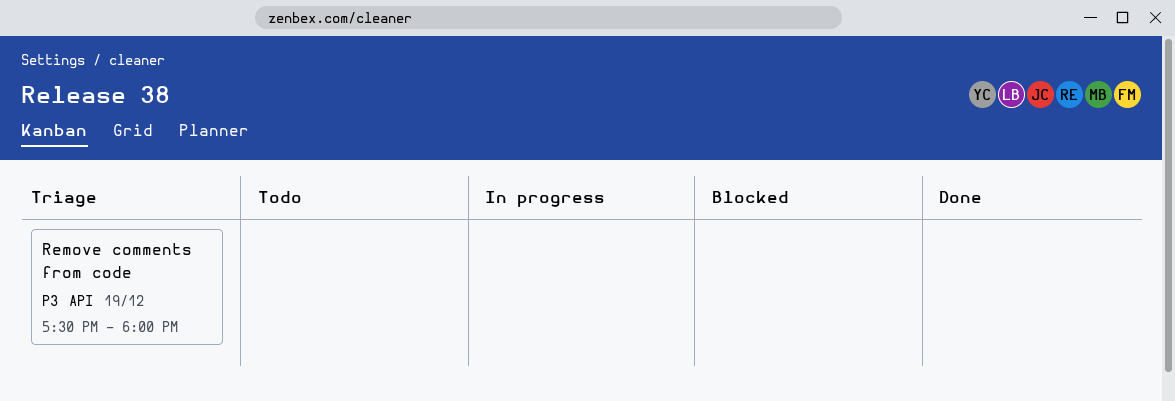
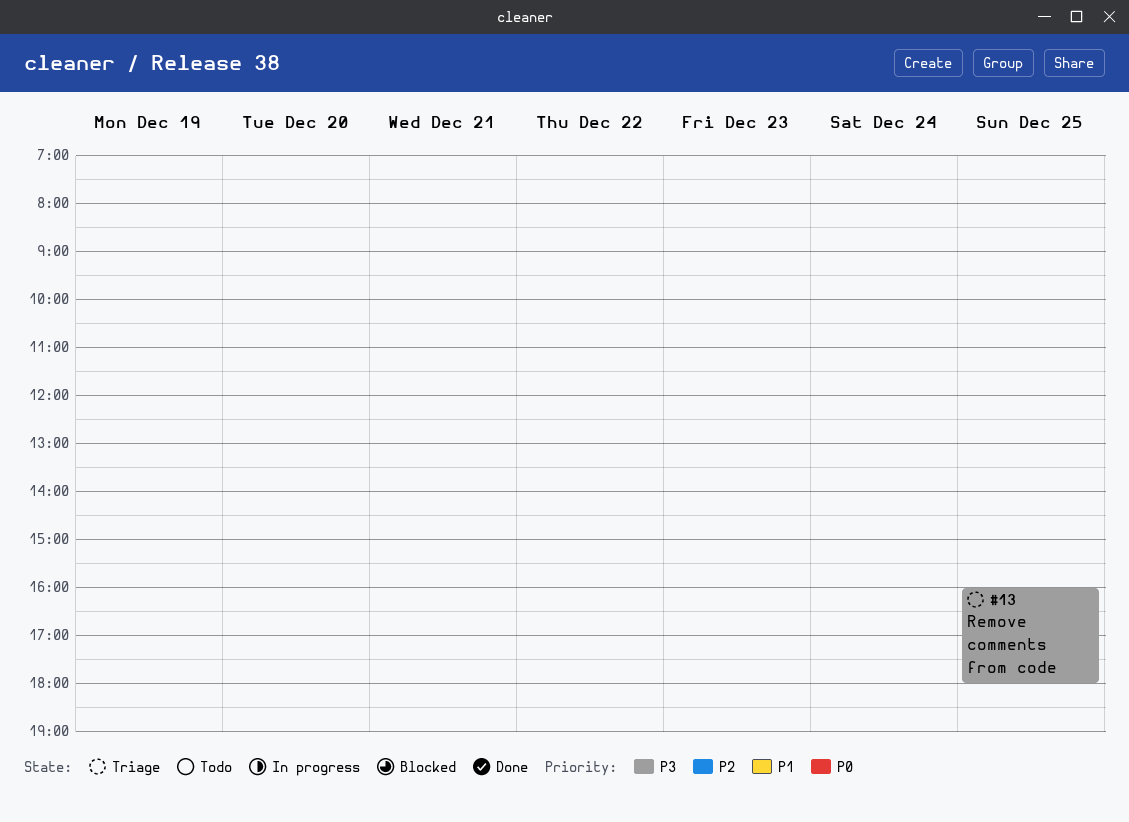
Remove comments from code, day: Dec 19 -> Dec 25
Remove comments from code, begins: 17:30 -> 16:00

